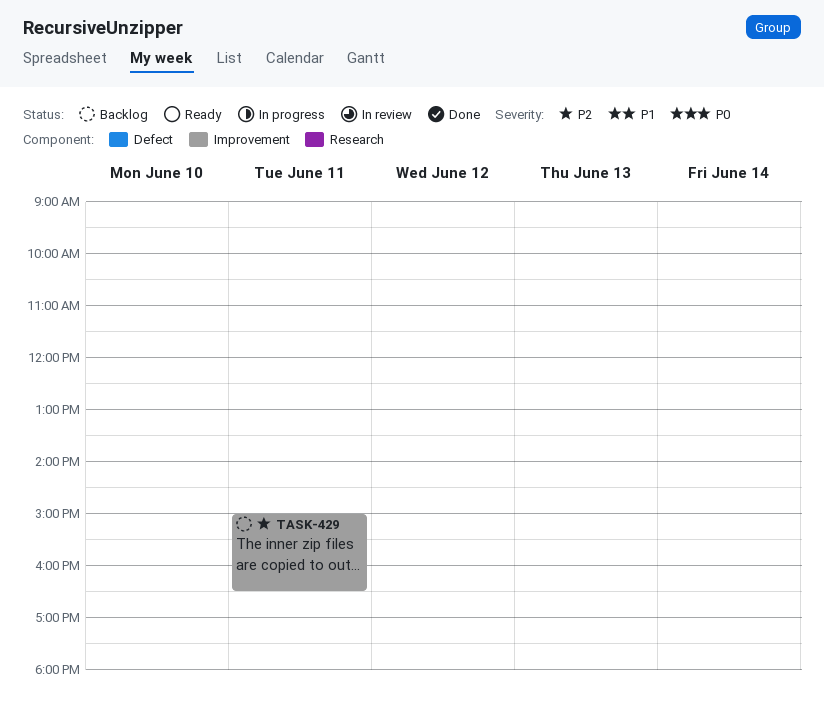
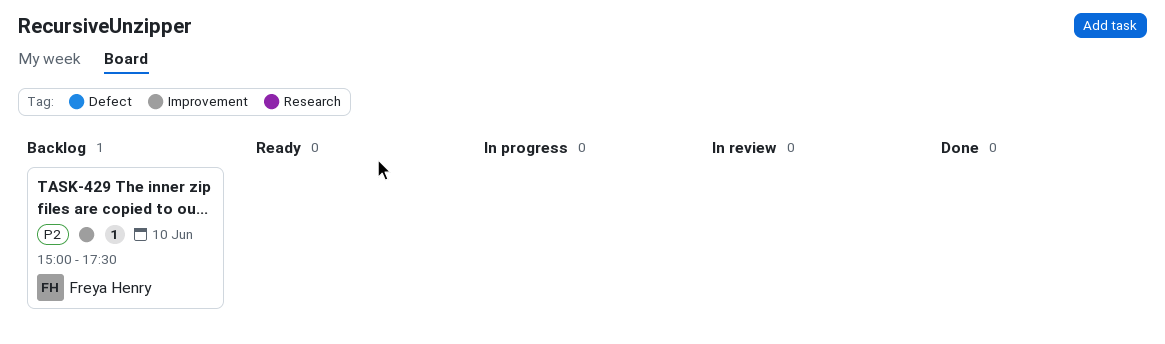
TASK-429, day: Jun 11 -> Jun 10
TASK-429, ends: 16:30 -> 17:30

